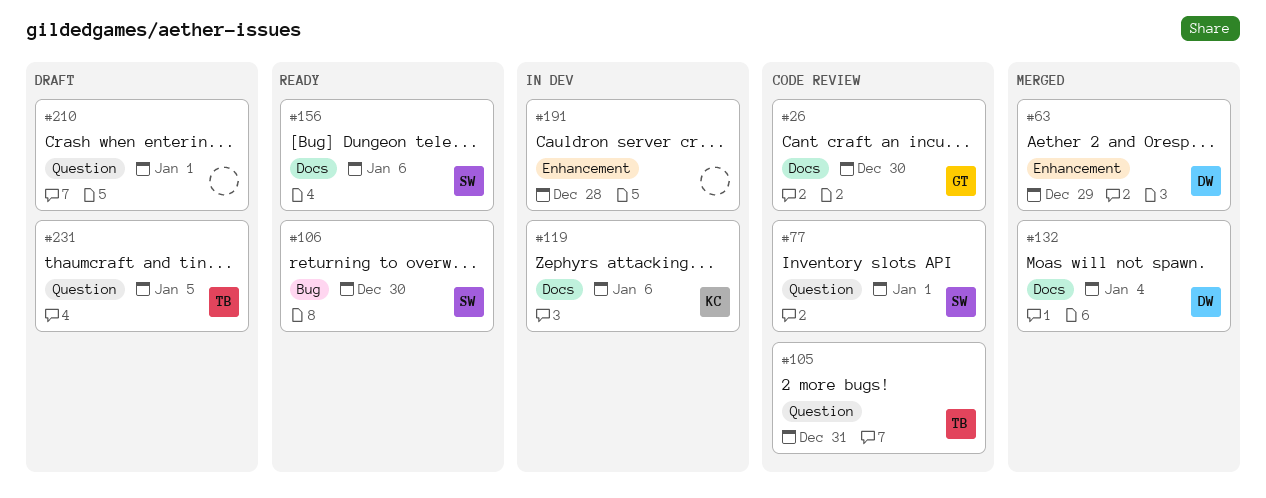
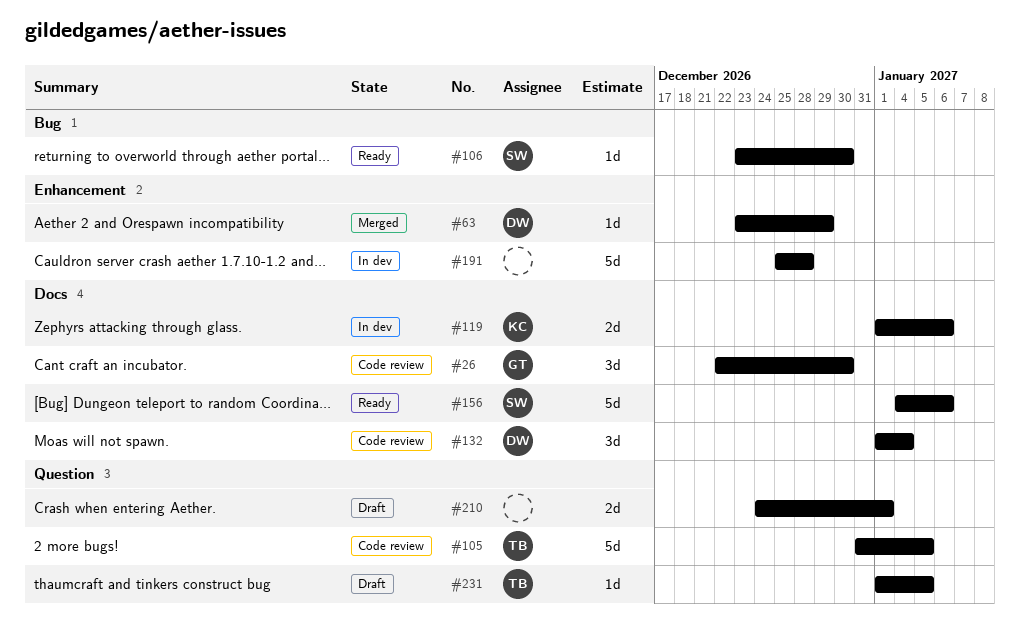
#77: present -> none
#105, due: Dec 31 -> Jan 5
#132, status: Merged -> Code review

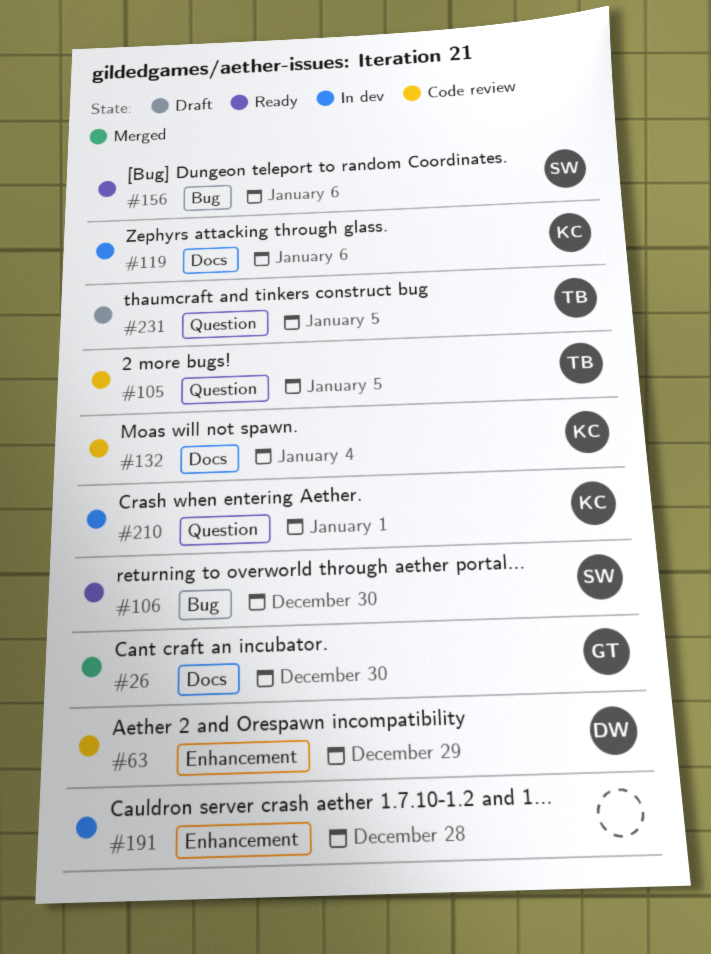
#26, status: Code review -> Merged
#63, status: Merged -> Code review
#132, owner: DW -> KC
#156, label: Docs -> Bug
#210, status: Draft -> In dev
#210, owner: none -> KC

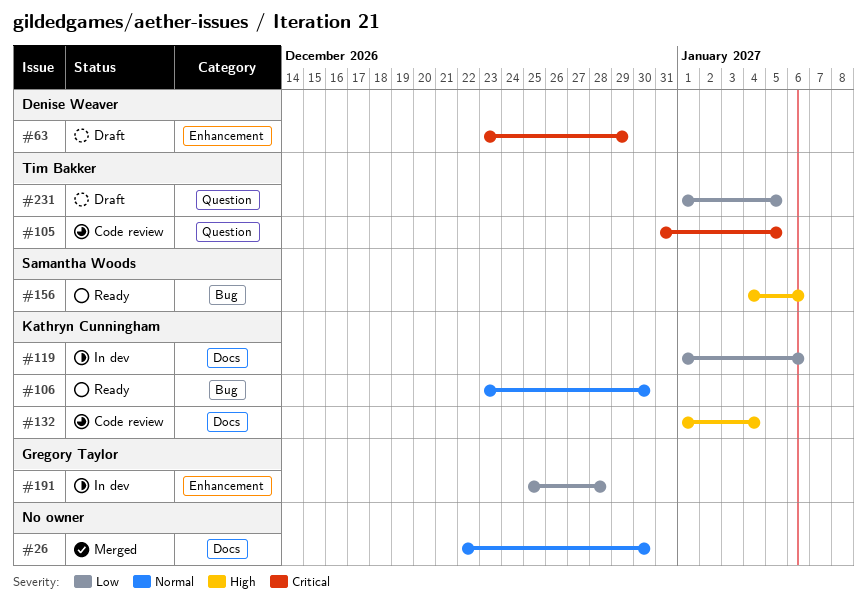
#26, owner: Gregory Taylor -> none
#63, status: Code review -> Draft
#106, owner: Samantha Woods -> Kathryn Cunningham
#191, owner: none -> Gregory Taylor
#210: present -> none

